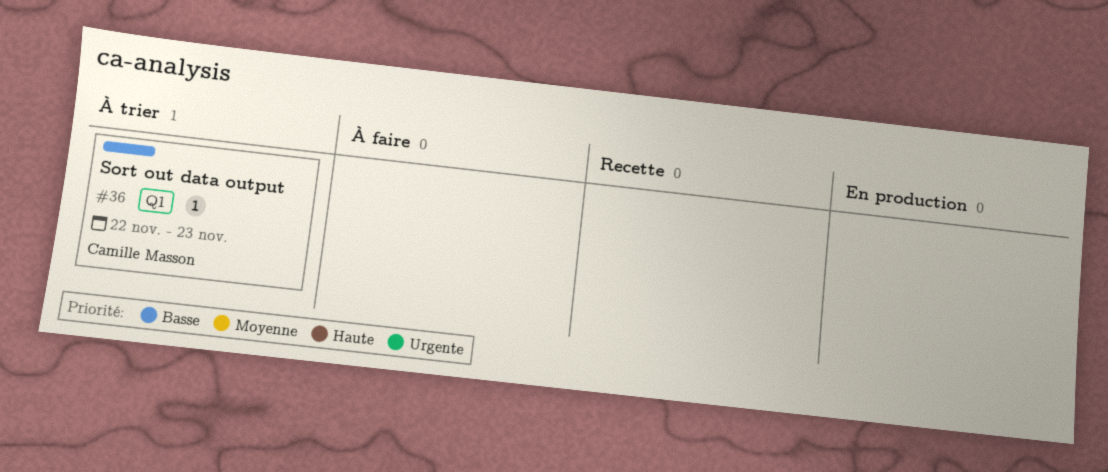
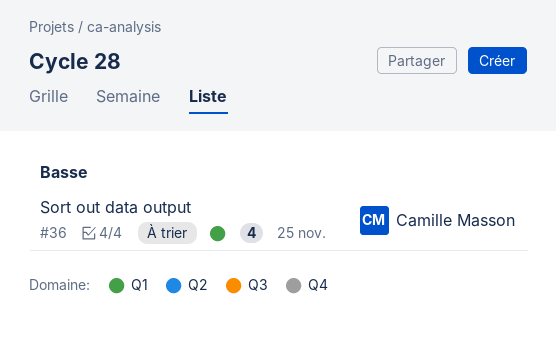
#36, estimate: 1 -> 4
#36, due: Nov 23 -> Nov 25

